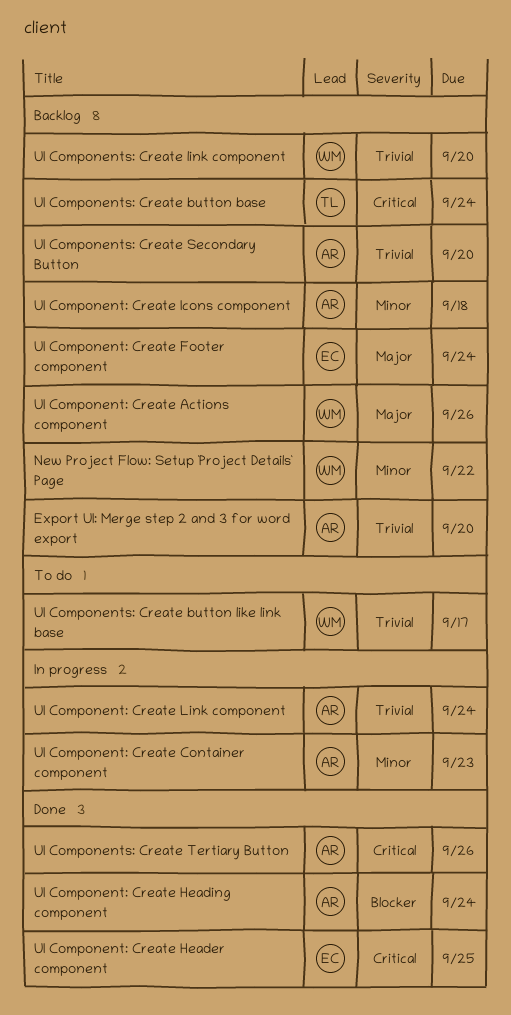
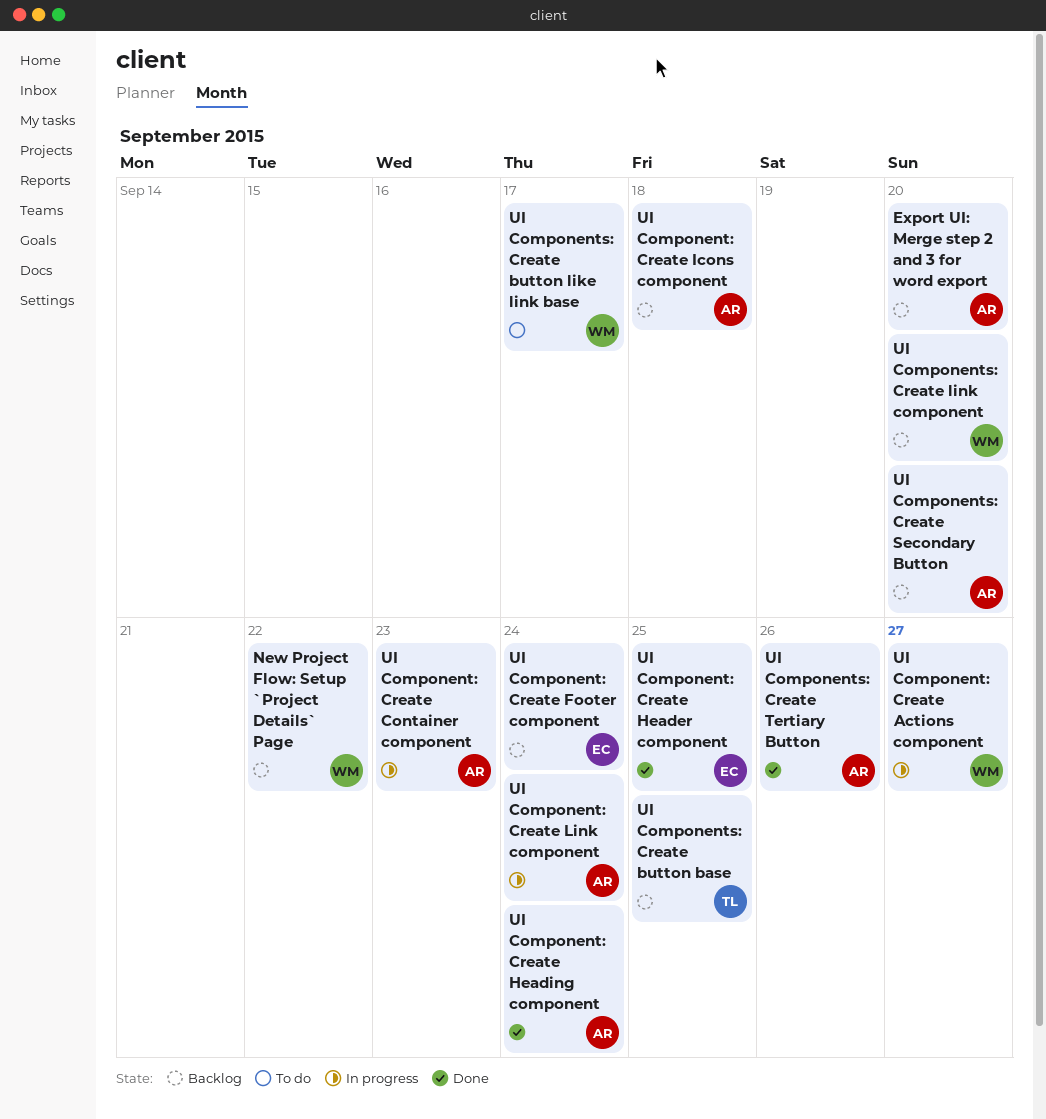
UI Component: Create Actions component, status: Backlog -> In progress
UI Component: Create Actions component, due: Sep 26 -> Sep 27
UI Components: Create button base, due: Sep 24 -> Sep 25

